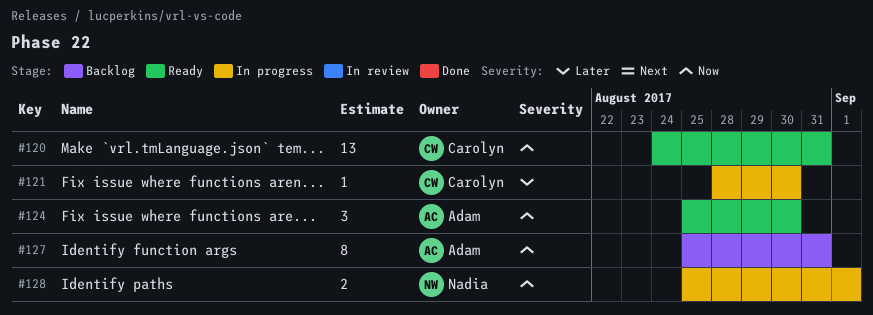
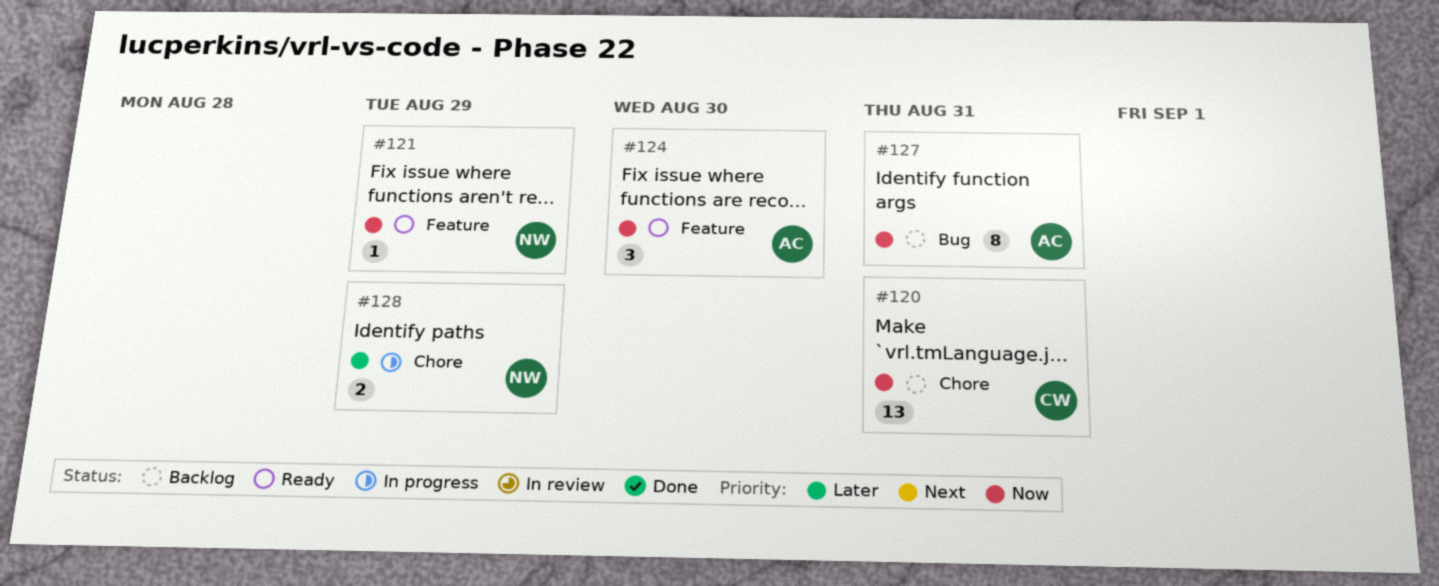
#120, status: Ready -> Backlog
#121, status: In progress -> Ready
#121, owner: Carolyn -> Nadia
#121, priority: Later -> Now
#121, due: Aug 30 -> Aug 29
#128, priority: Now -> Later
#128, due: Sep 1 -> Aug 29

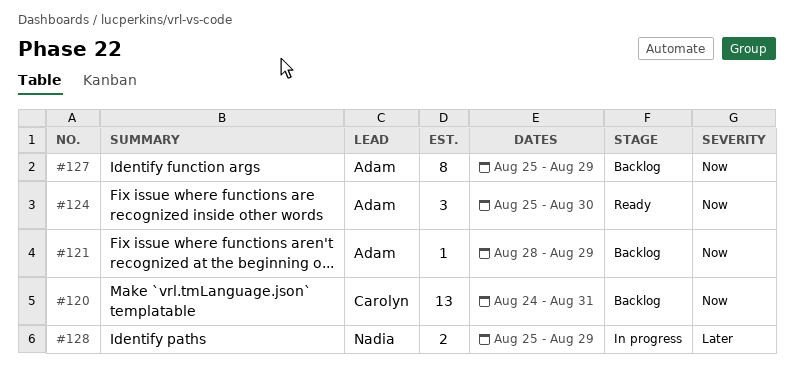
#121, status: Ready -> Backlog
#121, owner: Nadia -> Adam
#127, due: Aug 31 -> Aug 29

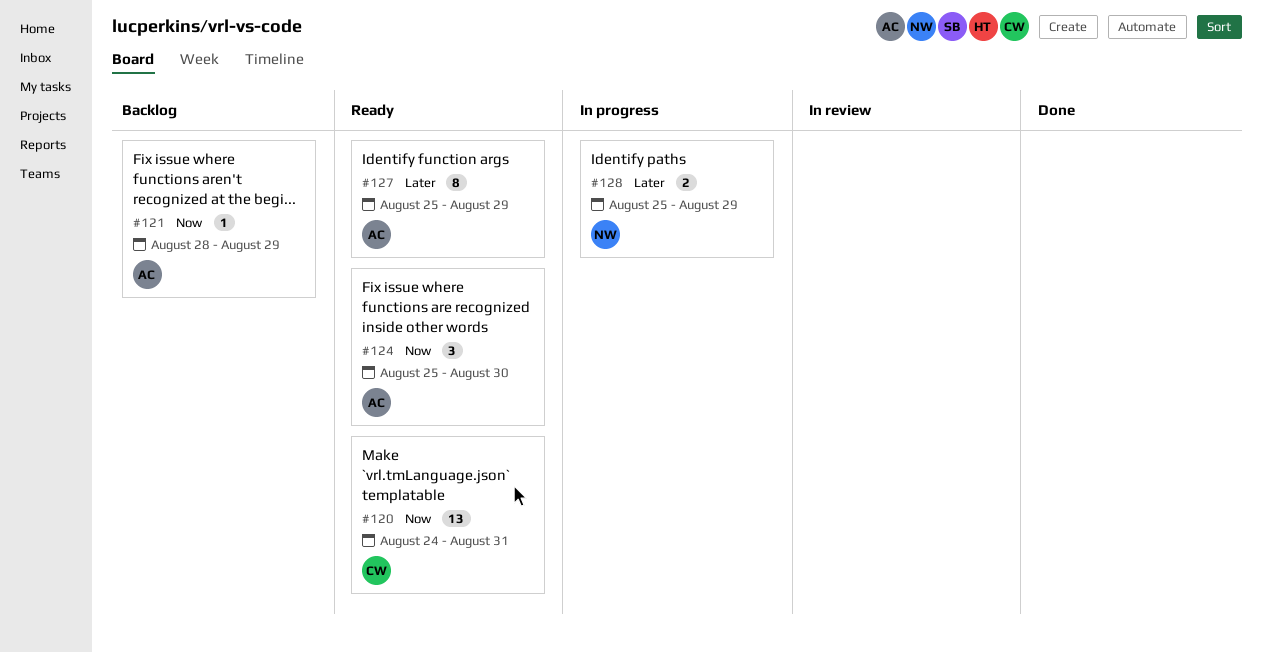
#120, status: Backlog -> Ready
#127, status: Backlog -> Ready
#127, priority: Now -> Later

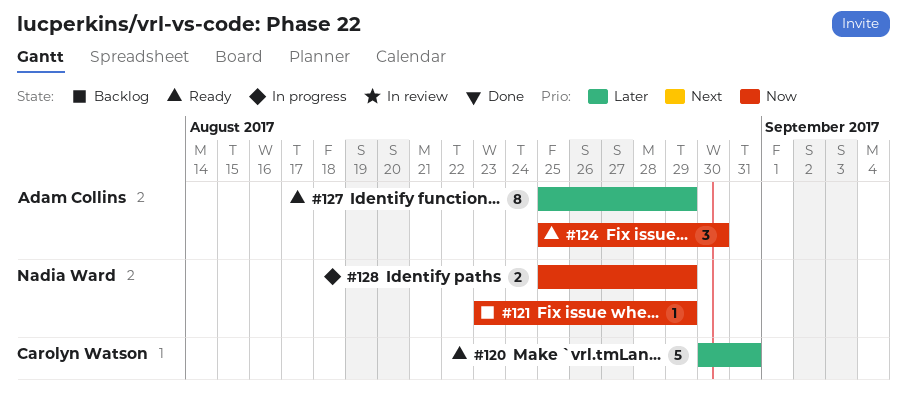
#120, priority: Now -> Later
#120, estimate: 13 -> 5
#120, start: Aug 24 -> Aug 30
#121, owner: Adam Collins -> Nadia Ward
#121, start: Aug 28 -> Aug 23
#128, priority: Later -> Now

